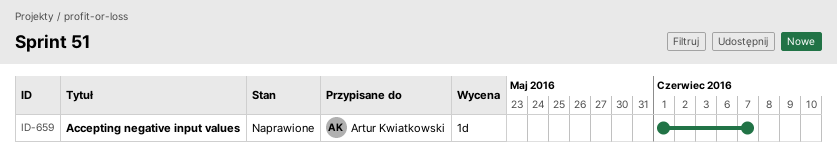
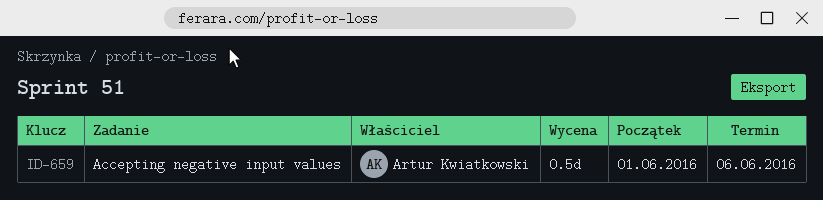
ID-659, estimate: 1d -> 0.5d
ID-659, due: Jun 7 -> Jun 6

